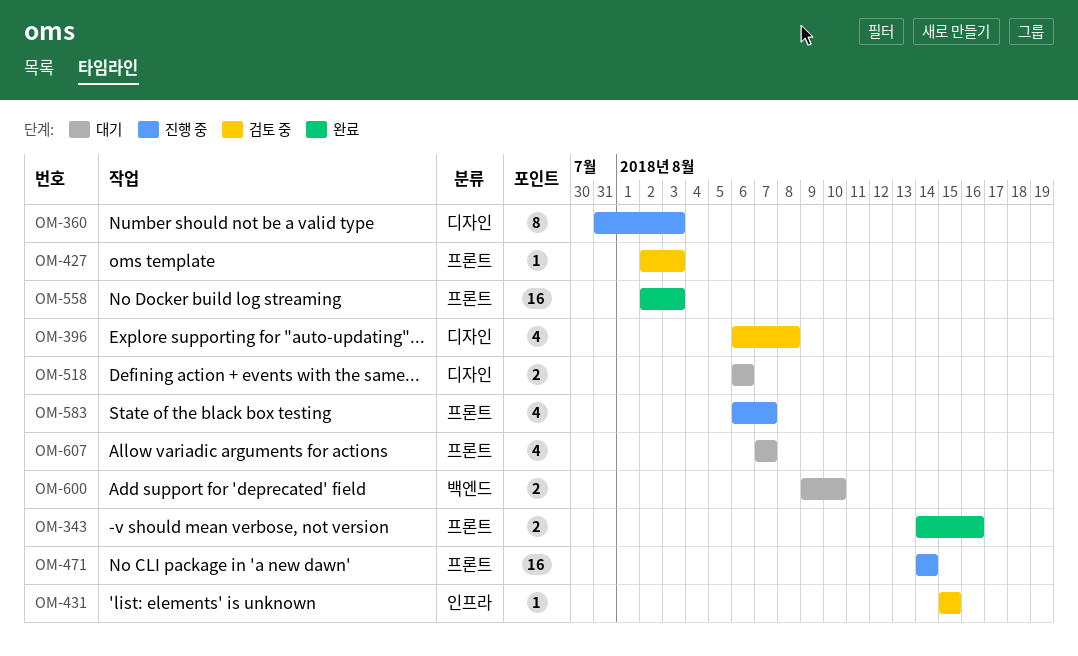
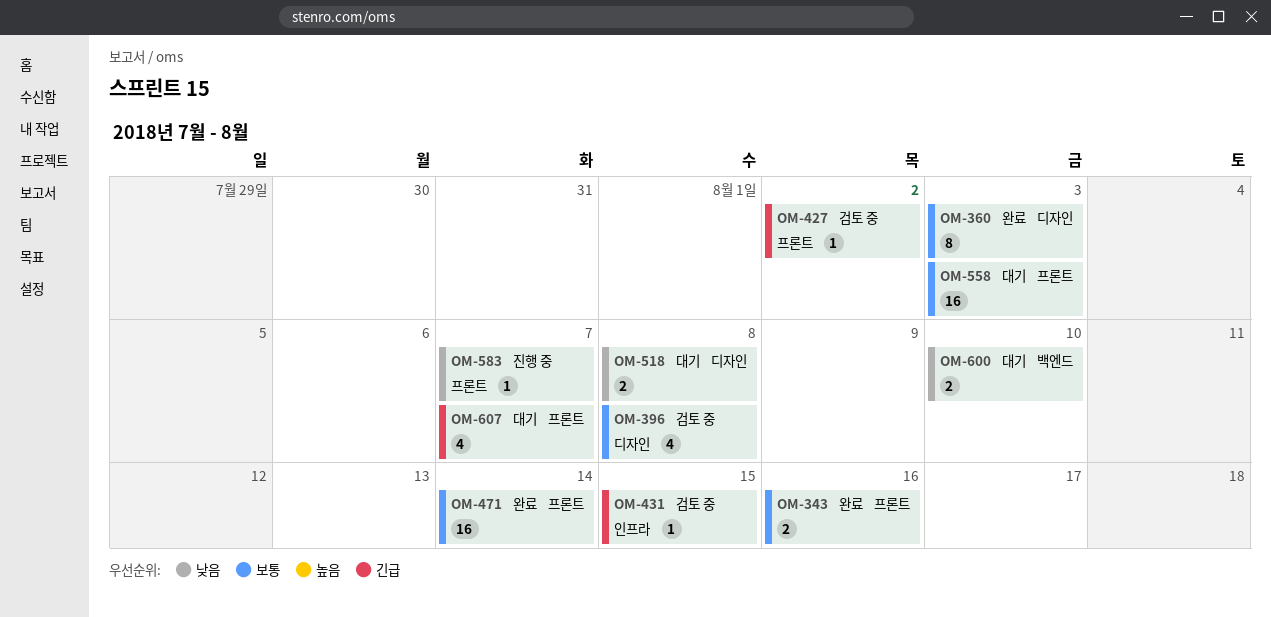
OM-360, status: 진행 중 -> 완료
OM-427, due: Aug 3 -> Aug 2
OM-471, status: 진행 중 -> 완료
OM-518, due: Aug 6 -> Aug 8
OM-558, status: 완료 -> 대기
OM-583, estimate: 4 -> 1

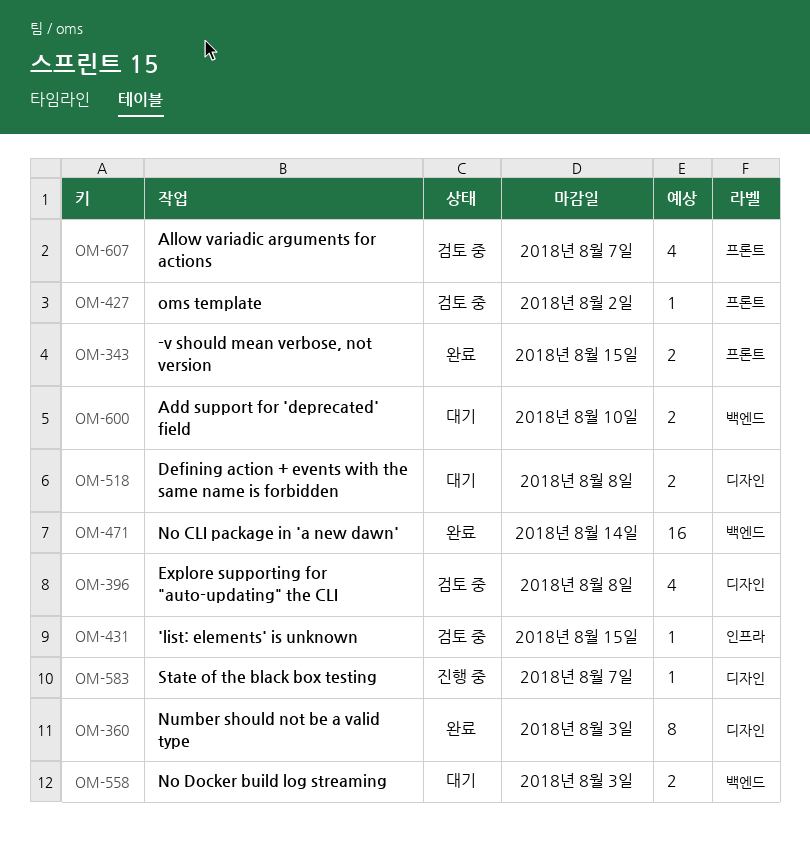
OM-343, due: Aug 16 -> Aug 15
OM-471, label: 프론트 -> 백엔드
OM-558, label: 프론트 -> 백엔드
OM-558, estimate: 16 -> 2
OM-583, label: 프론트 -> 디자인
OM-607, status: 대기 -> 검토 중

